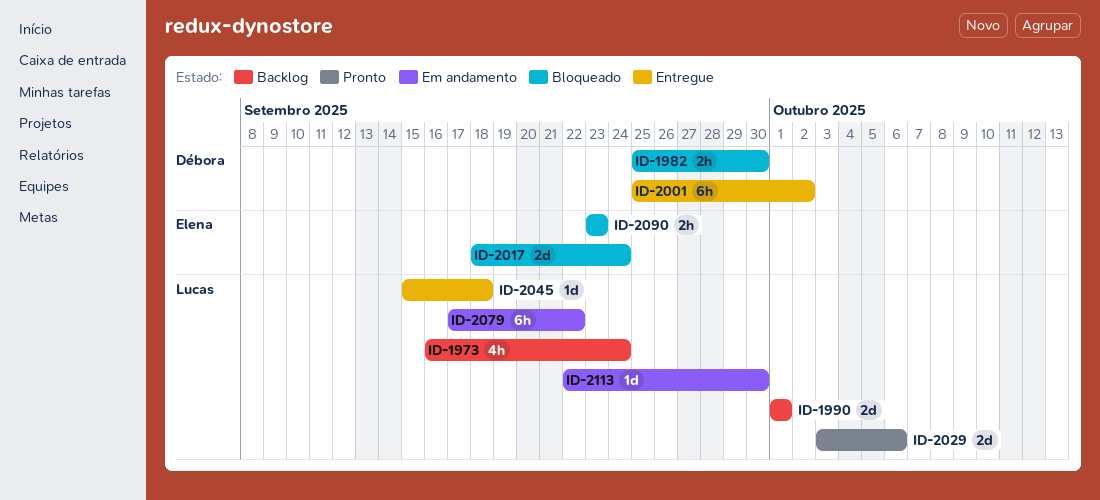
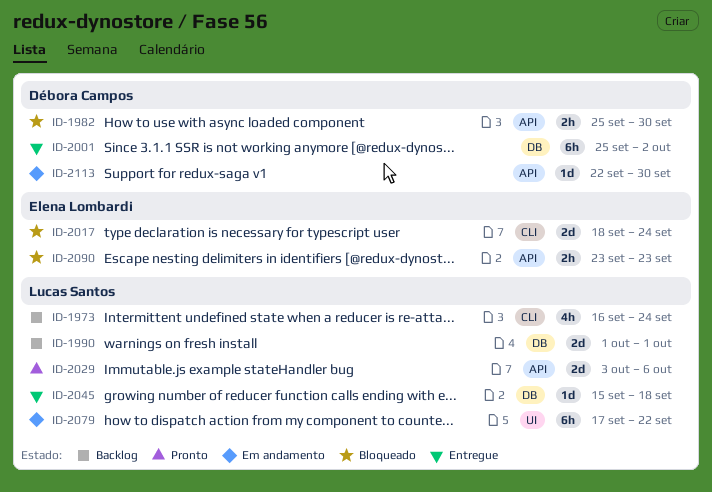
ID-2113, owner: Lucas Santos -> Débora Campos

